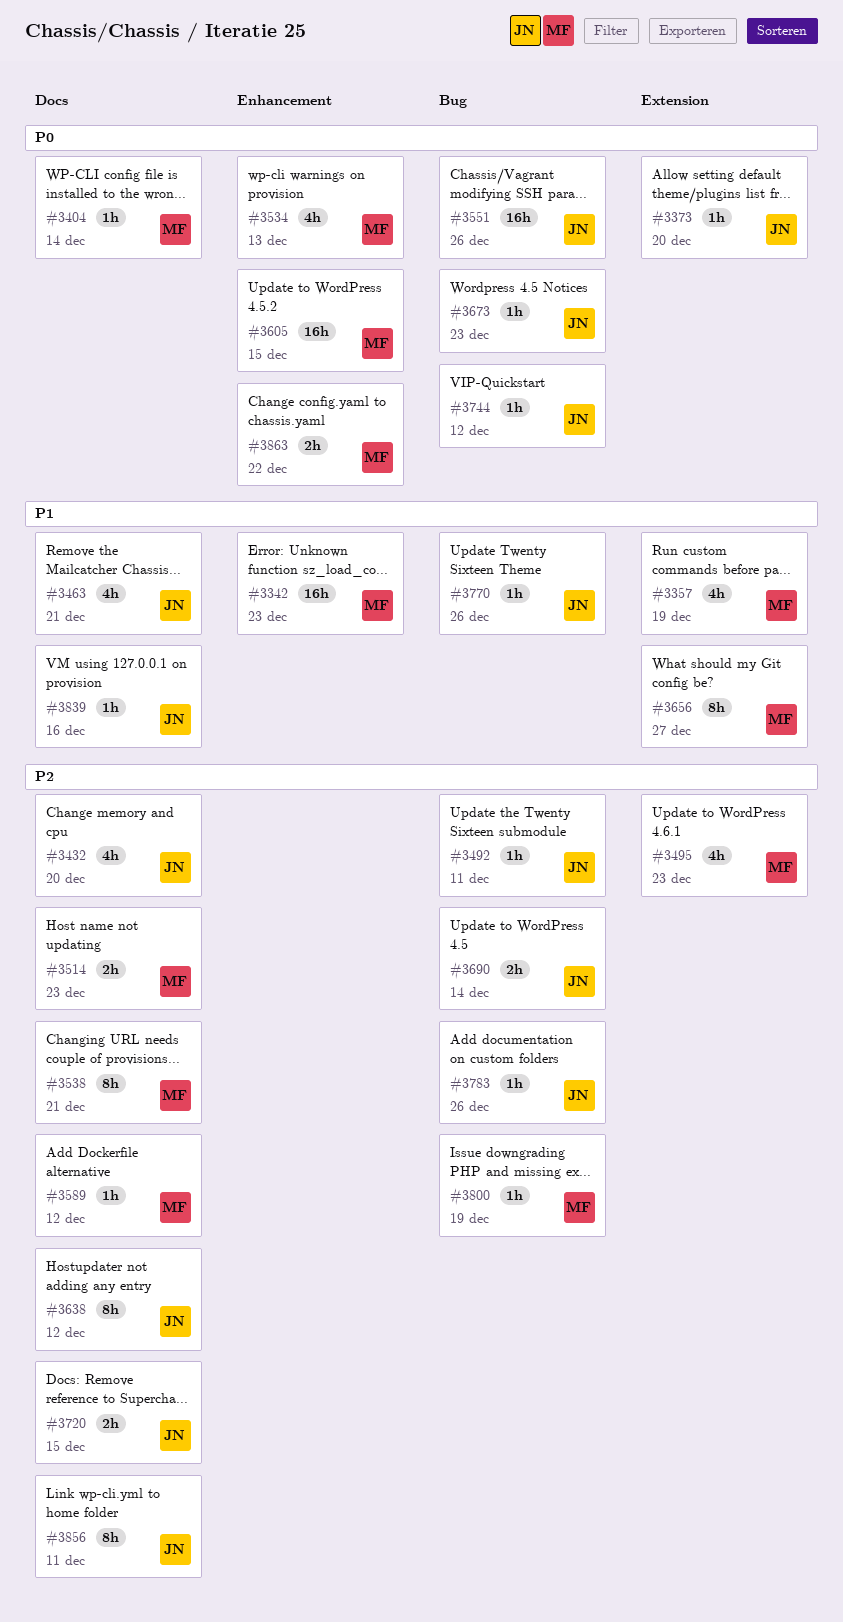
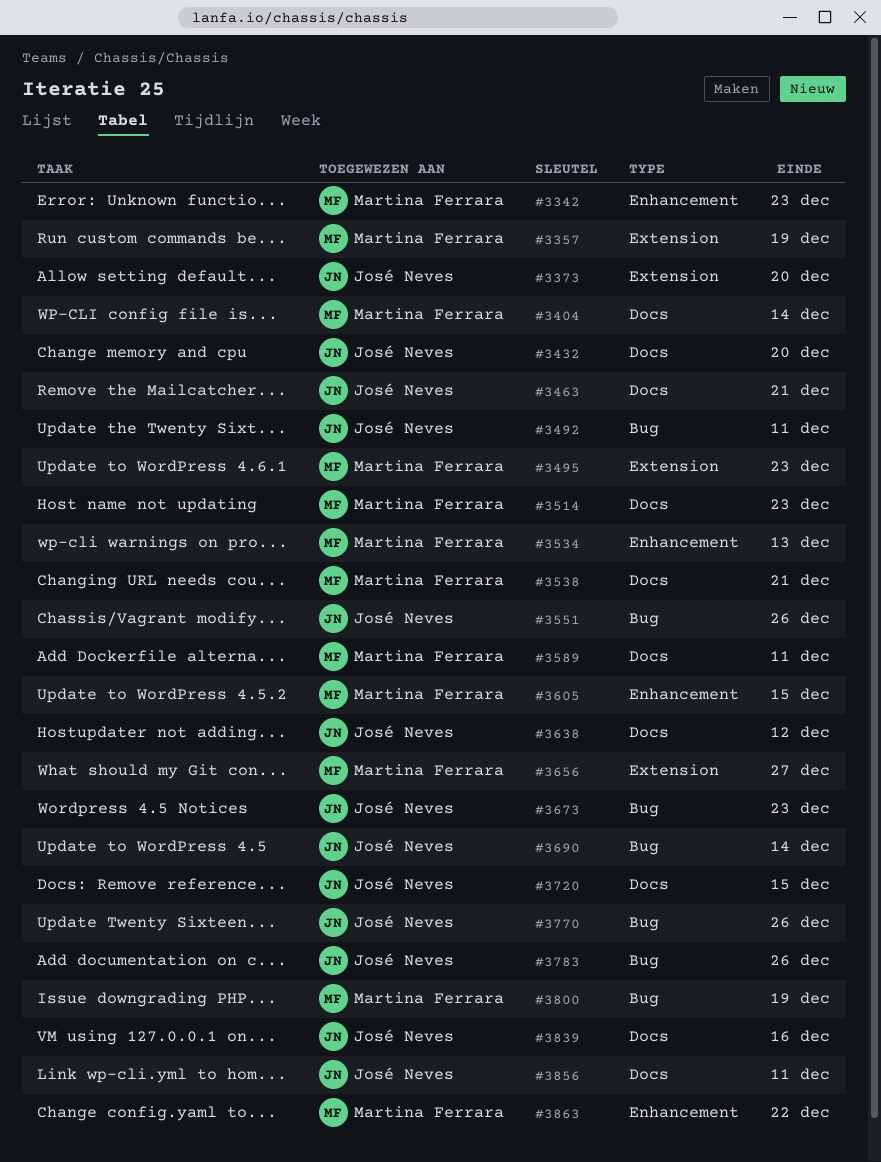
#3589, due: Dec 12 -> Dec 11
#3744: present -> none

